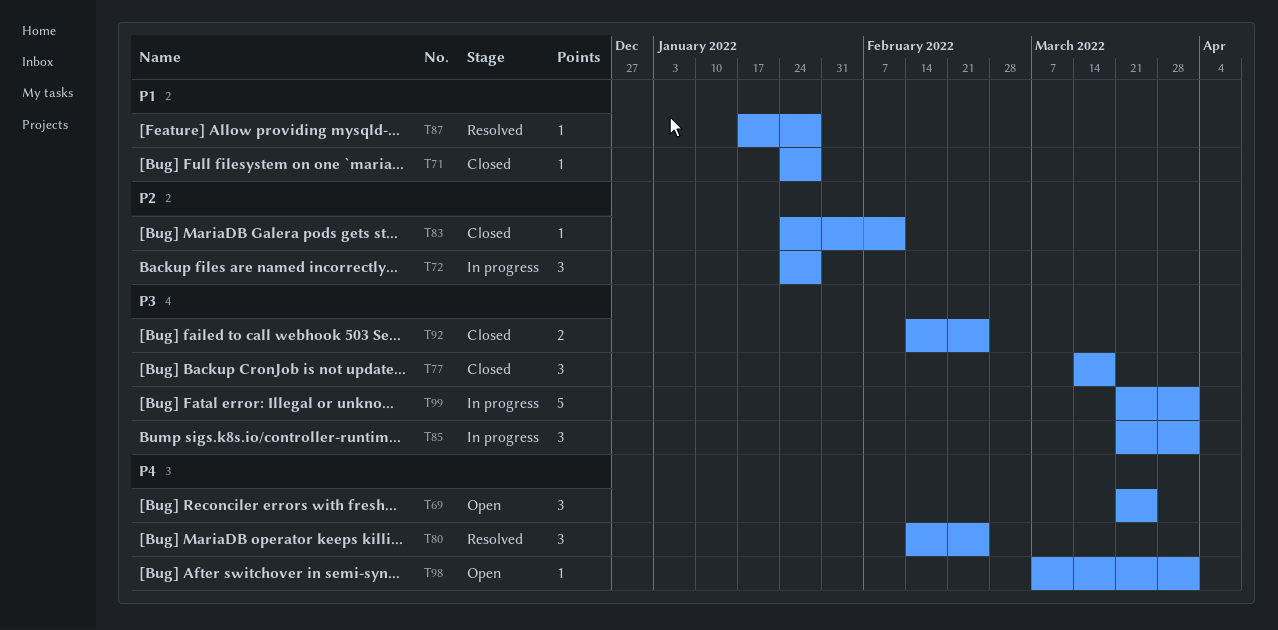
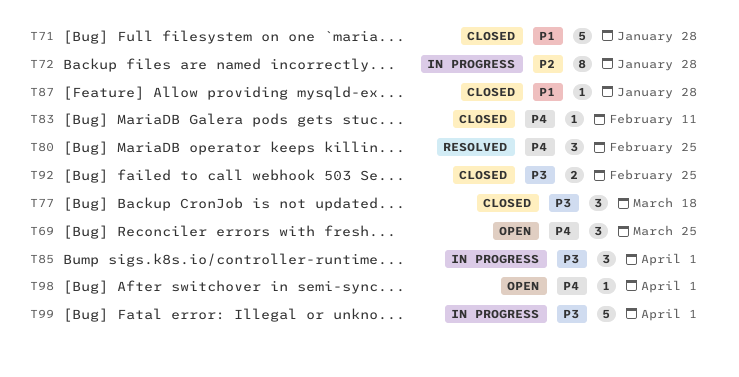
T71, estimate: 1 -> 5
T72, estimate: 3 -> 8
T83, priority: P2 -> P4
T87, status: Resolved -> Closed

